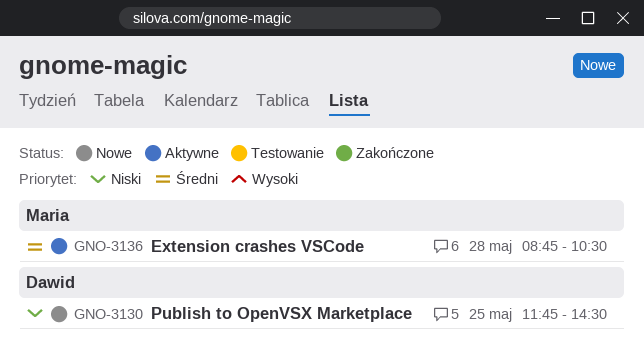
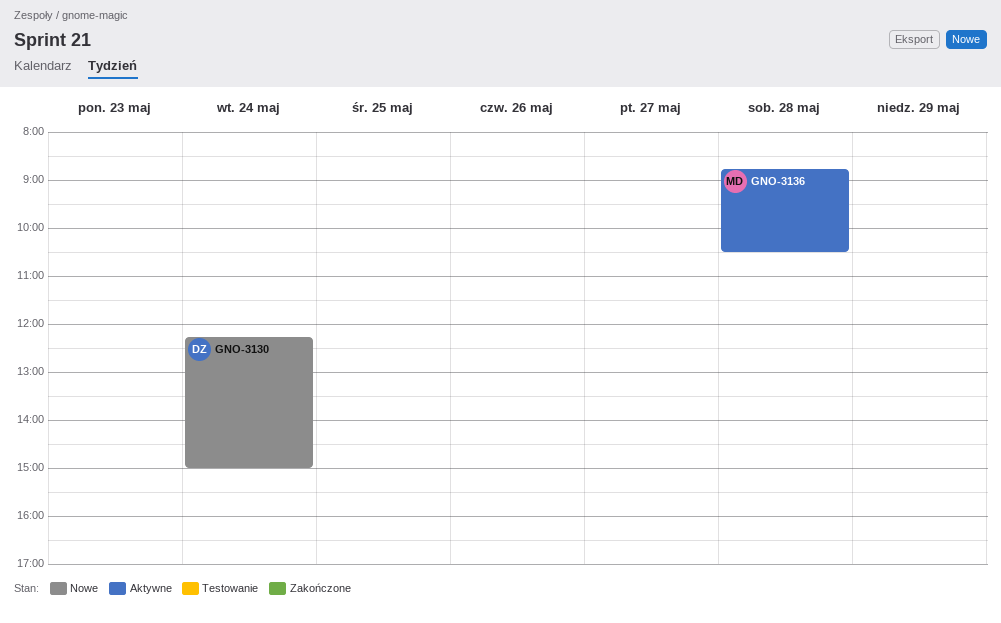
GNO-3130, day: May 25 -> May 24
GNO-3130, begins: 11:45 -> 12:15
GNO-3130, ends: 14:30 -> 15:00

